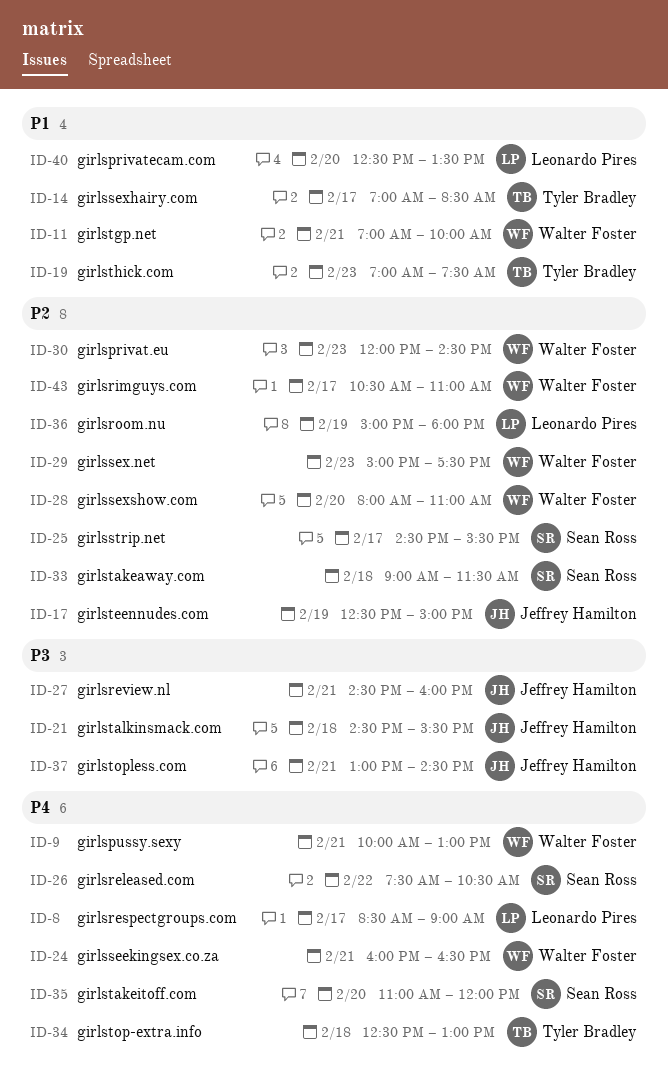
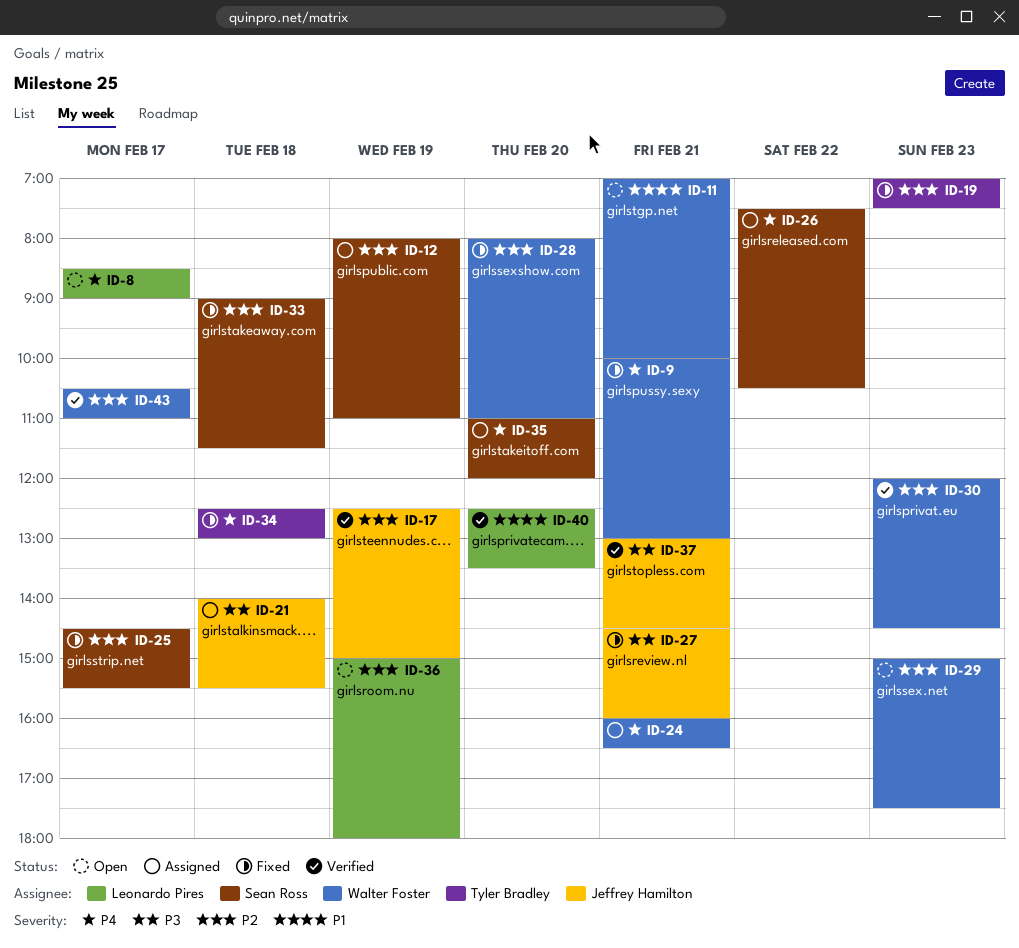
ID-12: none -> present
ID-14: present -> none
ID-19, priority: P1 -> P2
ID-21, begins: 14:30 -> 14:00

